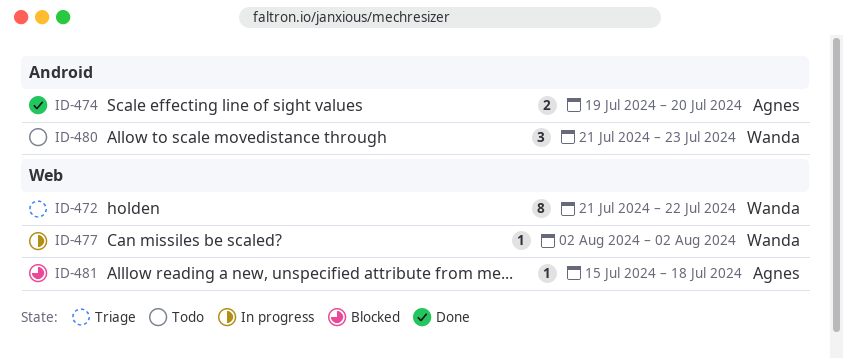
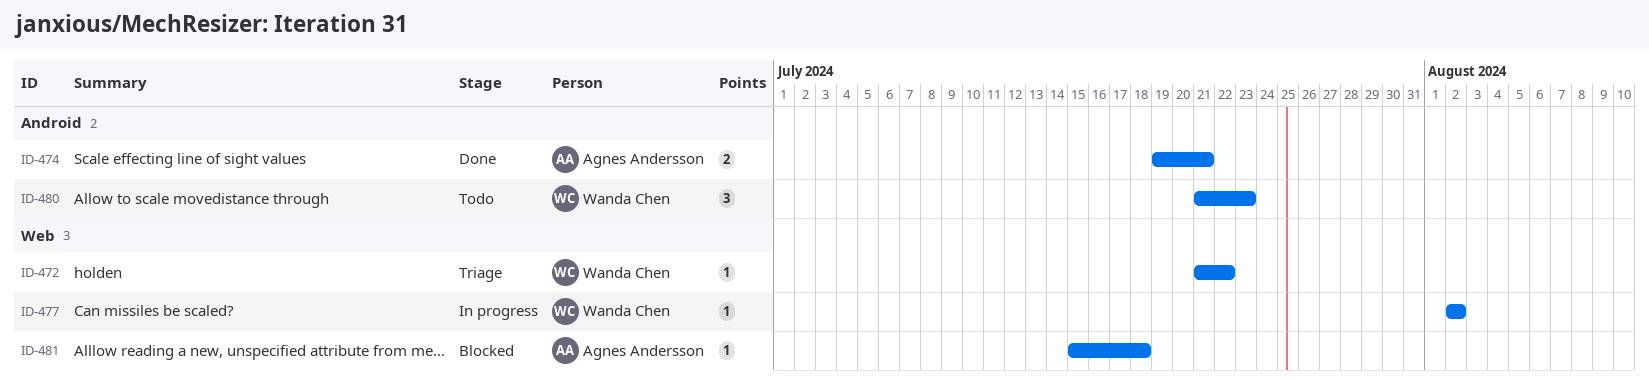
ID-472, estimate: 8 -> 1
ID-474, due: Jul 20 -> Jul 21

